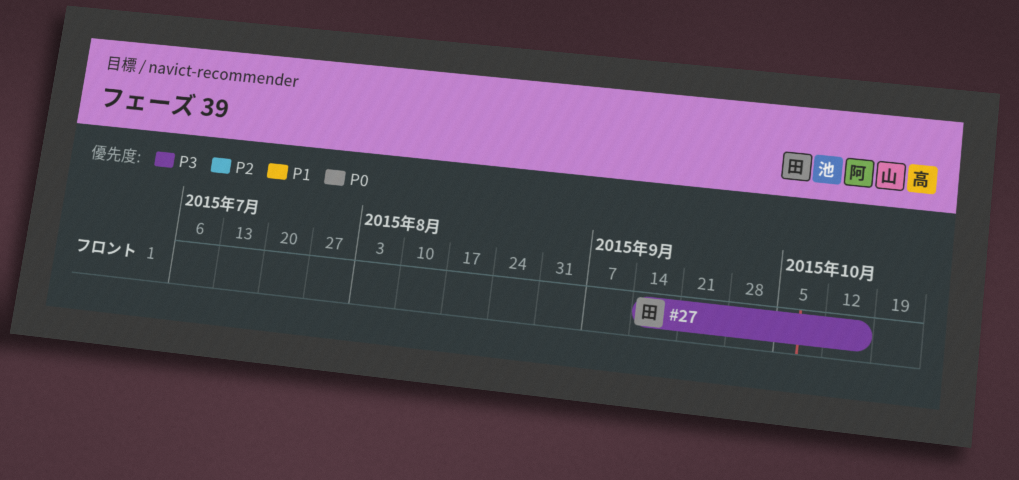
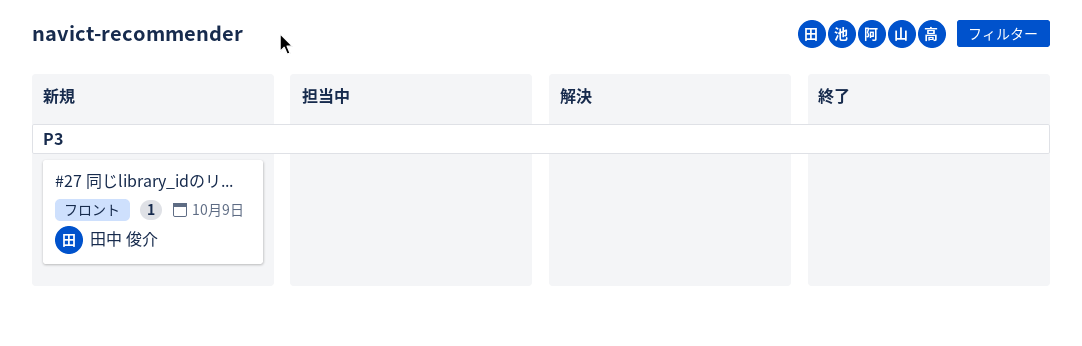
#27, due: Oct 16 -> Oct 9

